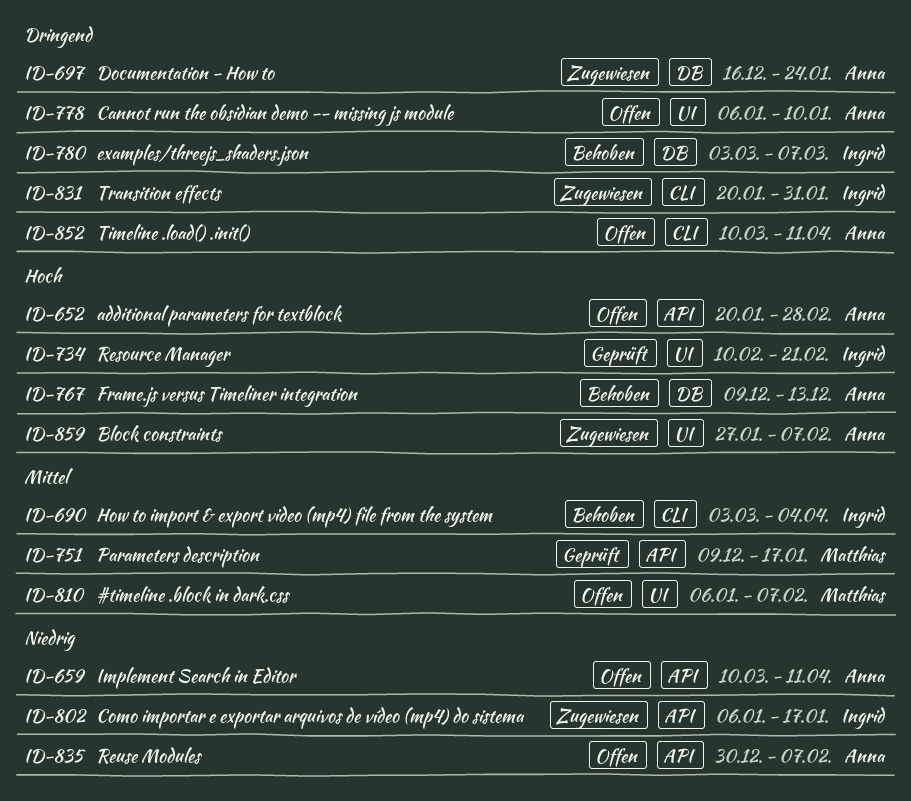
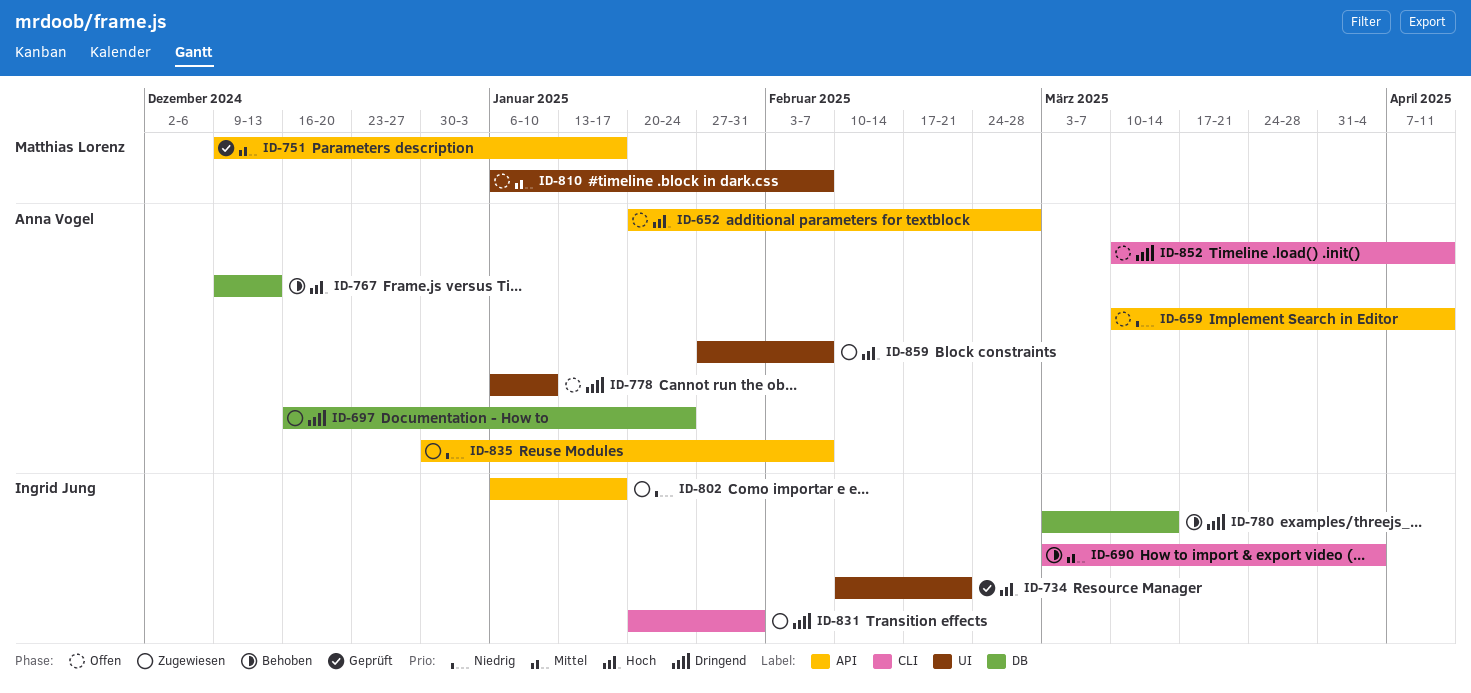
ID-780, due: Mar 7 -> Mar 14
ID-835, status: Offen -> Zugewiesen

